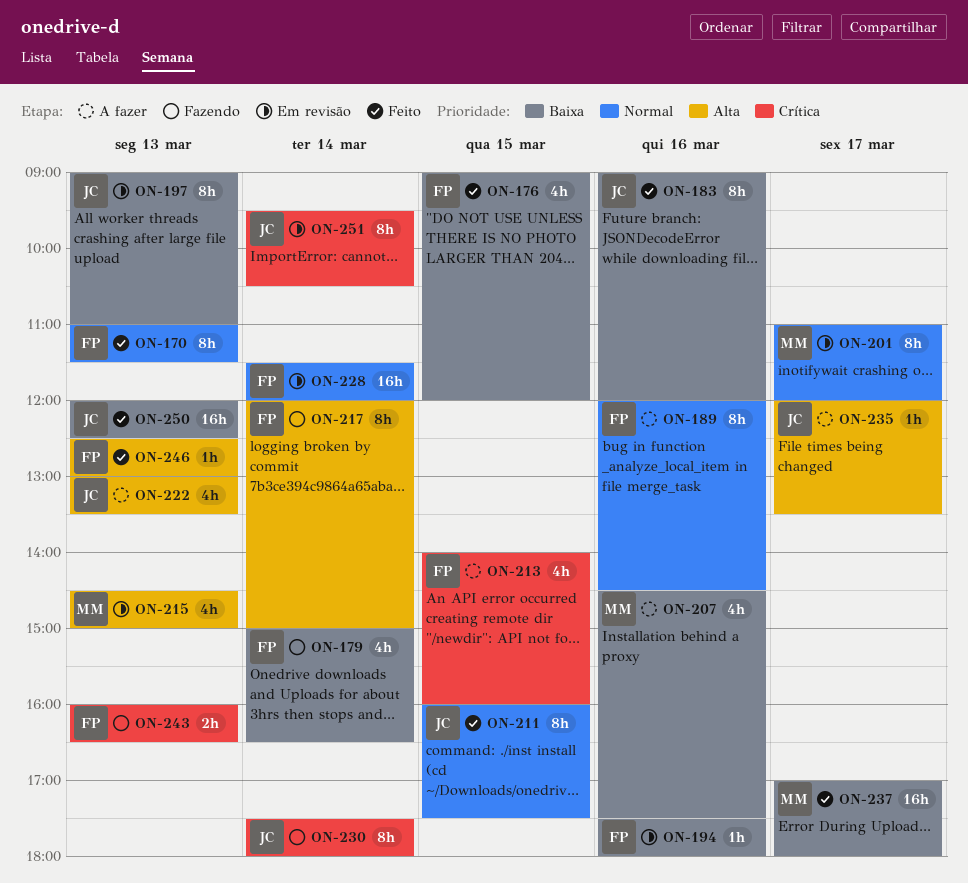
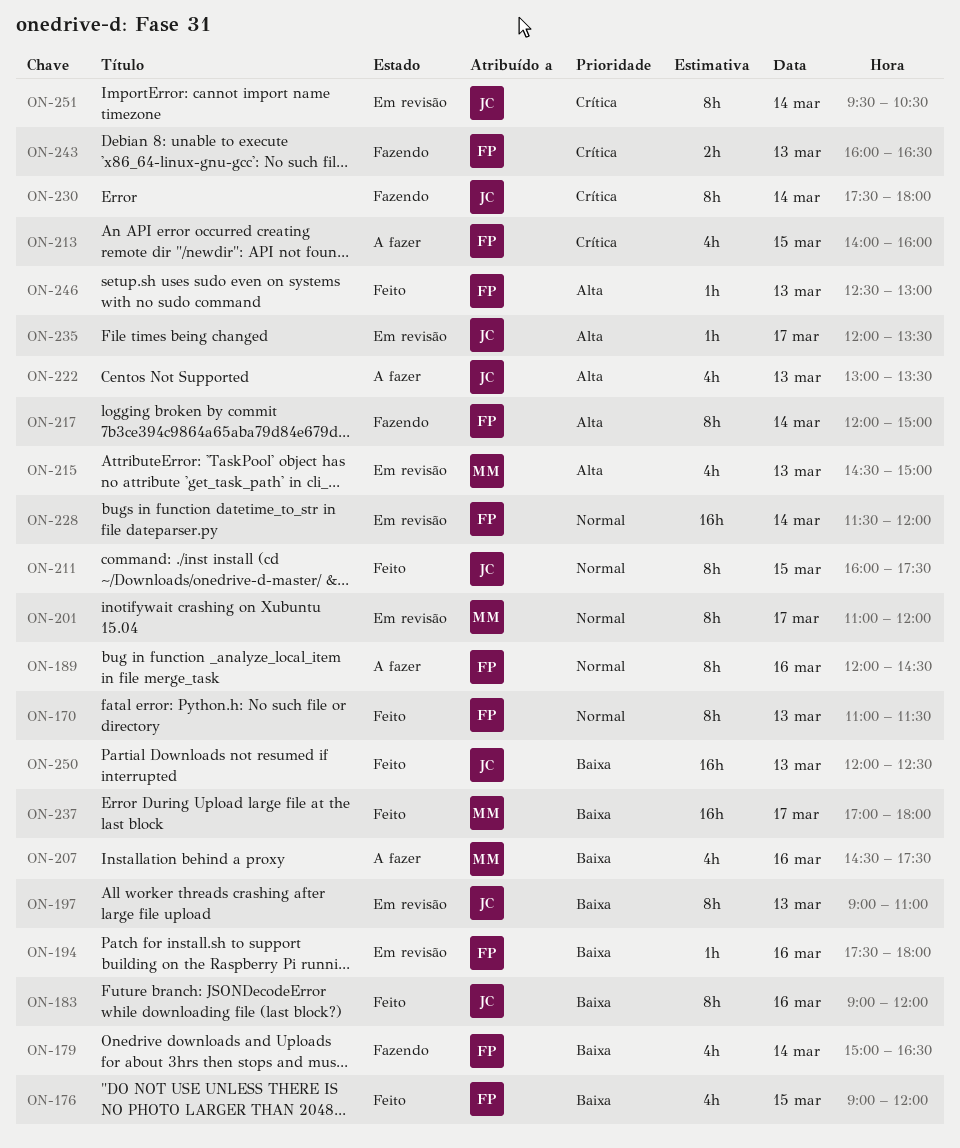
ON-235, status: A fazer -> Em revisão

